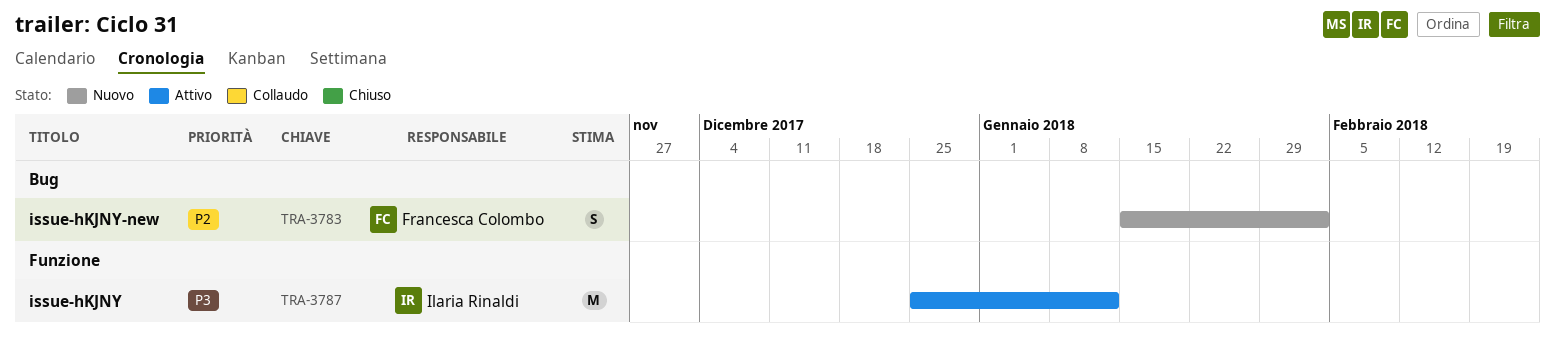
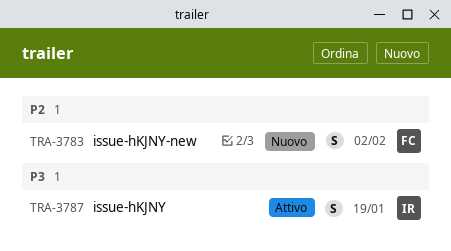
TRA-3787, estimate: M -> S
TRA-3787, due: Jan 12 -> Jan 19

